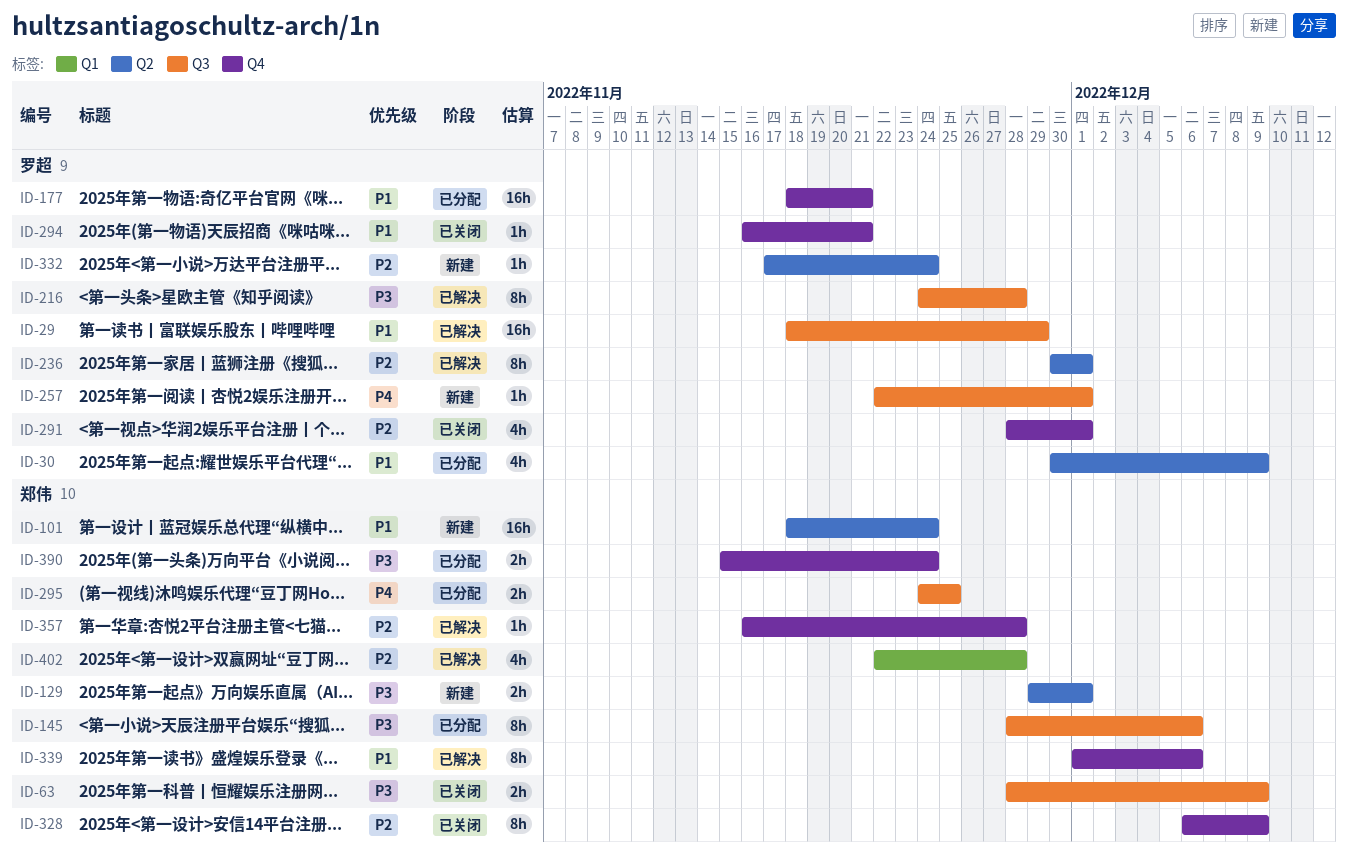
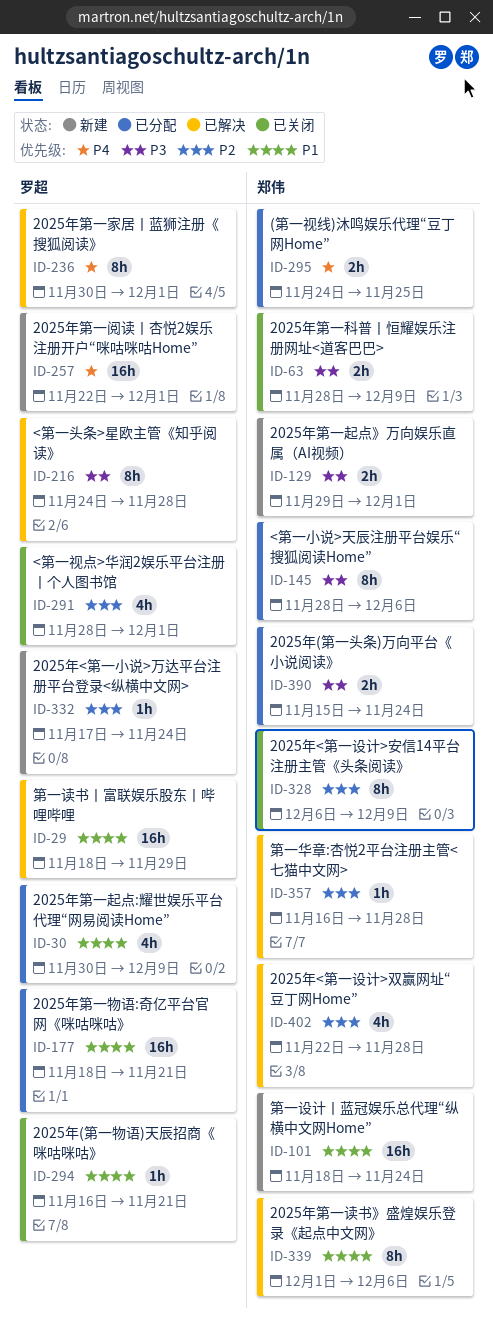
ID-236, priority: P2 -> P4
ID-257, estimate: 1h -> 16h

